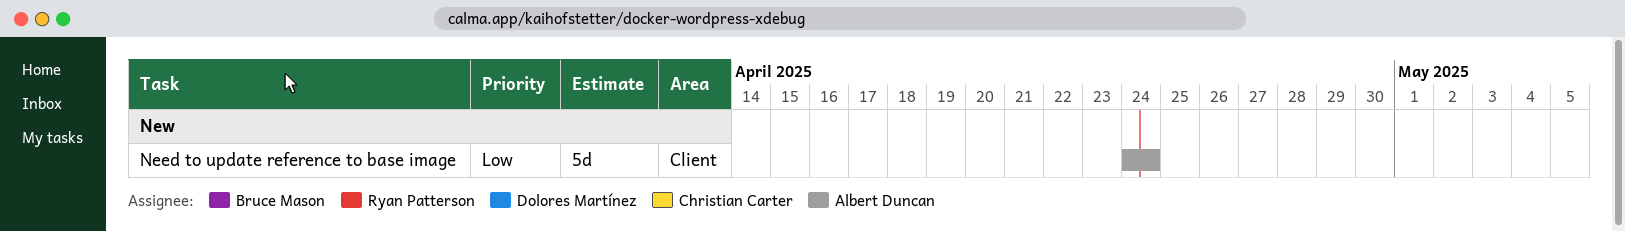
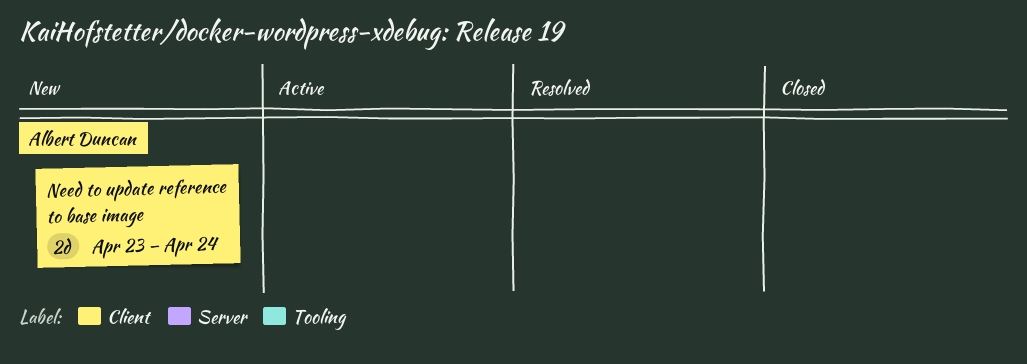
Need to update reference to base image, estimate: 5d -> 2d
Need to update reference to base image, start: Apr 24 -> Apr 23

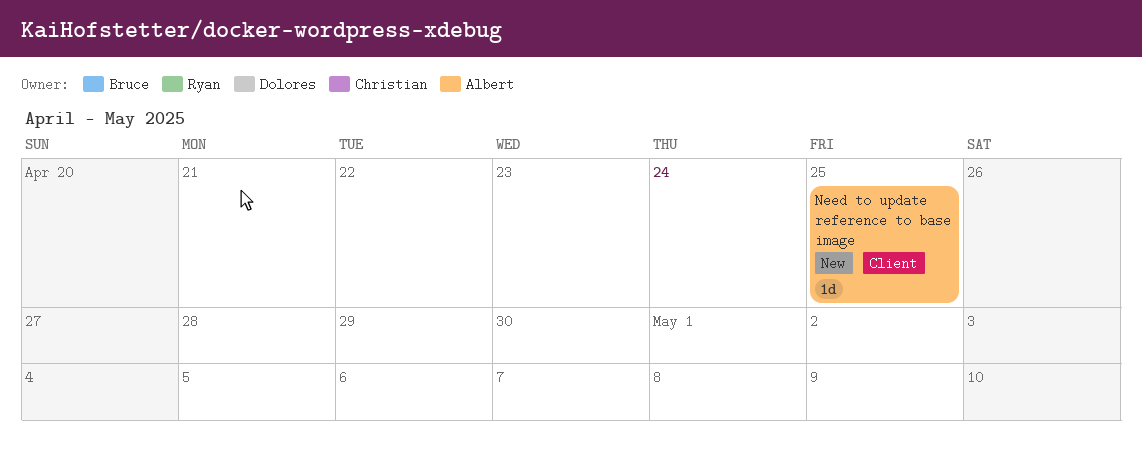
Need to update reference to base image, estimate: 2d -> 1d
Need to update reference to base image, due: Apr 24 -> Apr 25

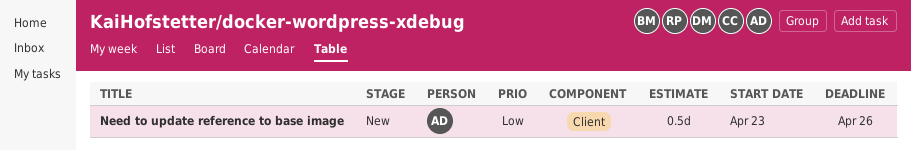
Need to update reference to base image, estimate: 1d -> 0.5d
Need to update reference to base image, due: Apr 25 -> Apr 26

